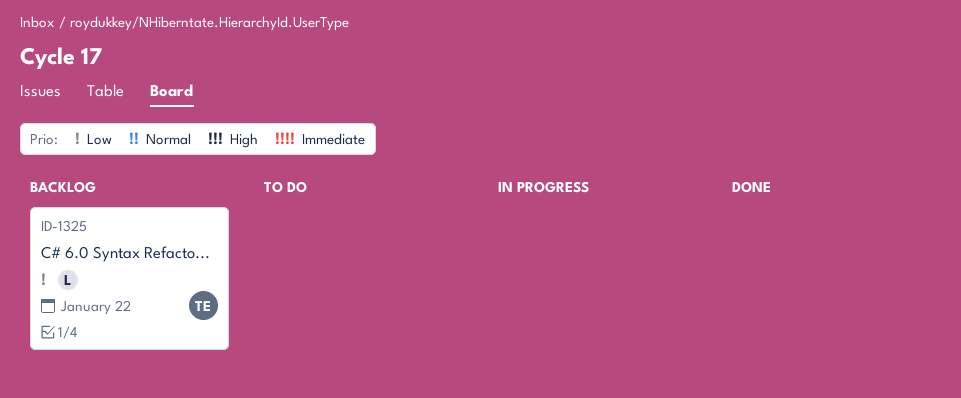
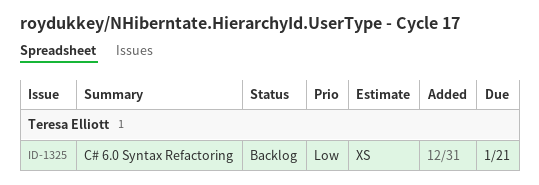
ID-1325, estimate: L -> XS
ID-1325, due: Jan 22 -> Jan 21

